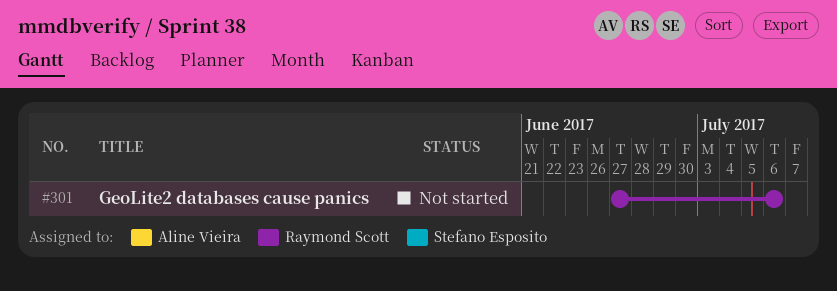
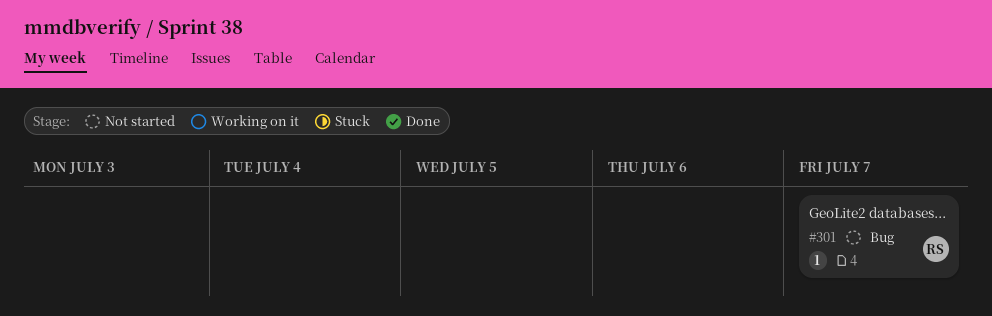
#301, due: Jul 6 -> Jul 7

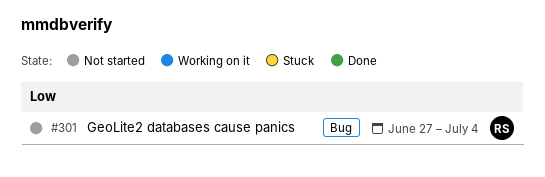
#301, due: Jul 7 -> Jul 4

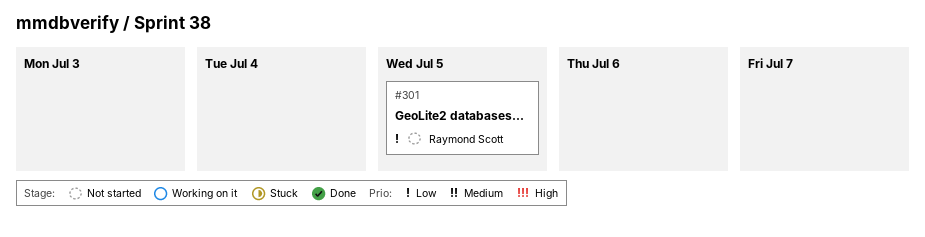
#301, due: Jul 4 -> Jul 5

